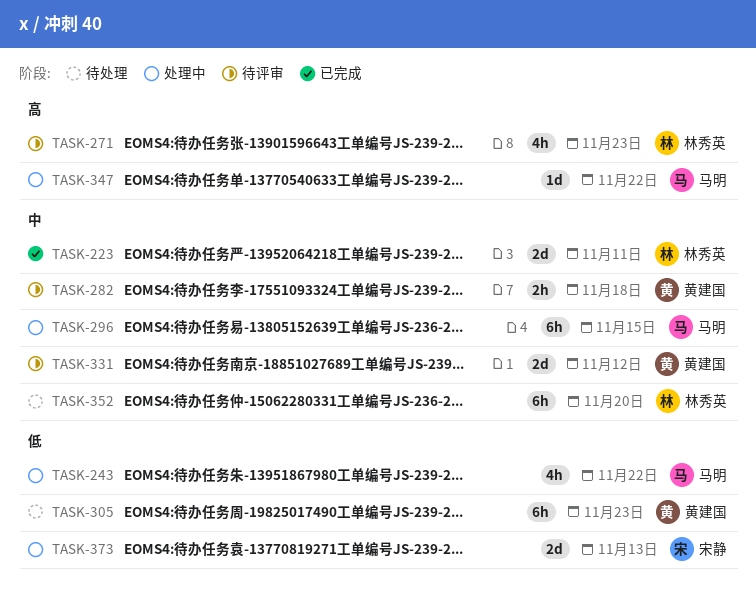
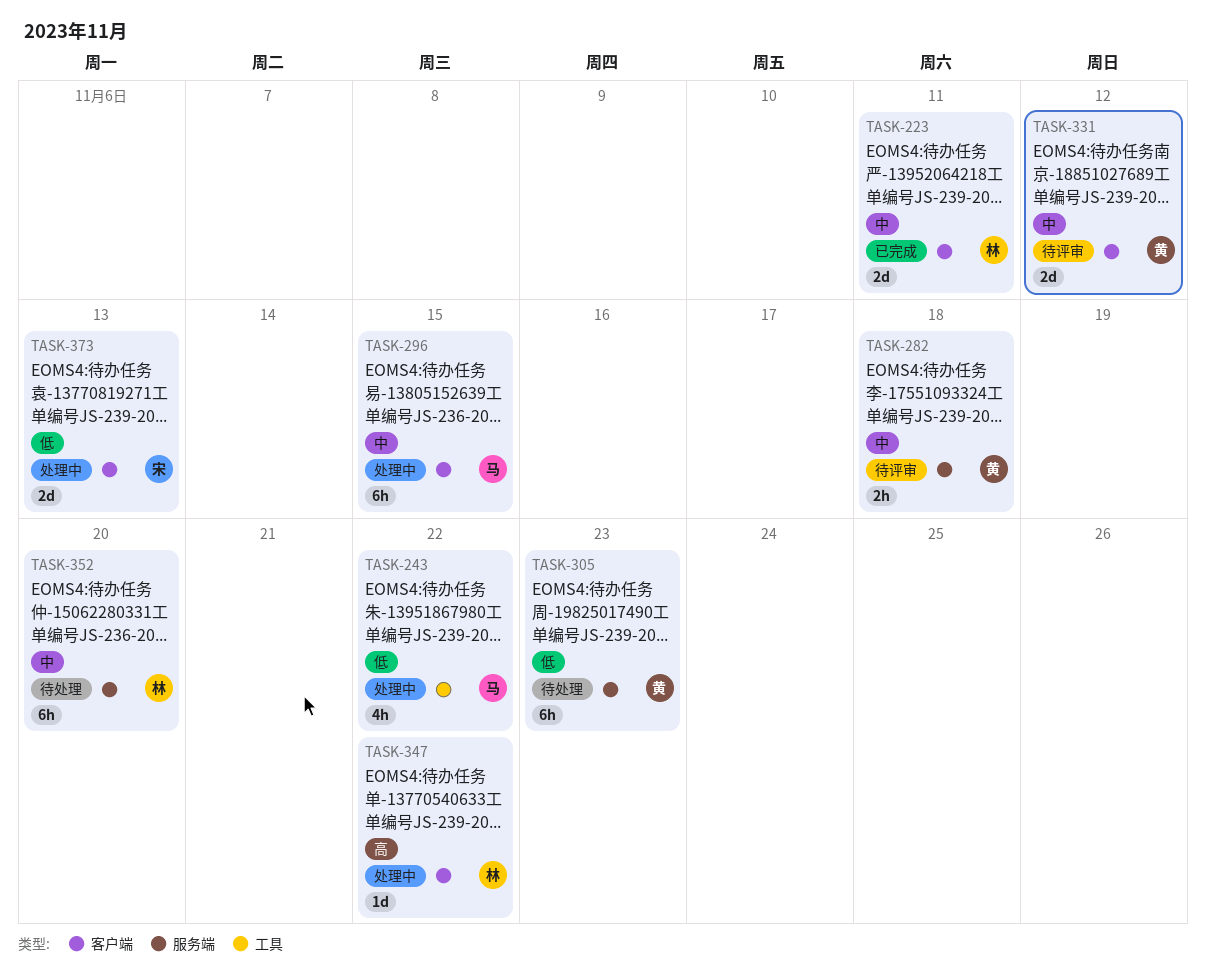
TASK-271: present -> none
TASK-347, owner: 马明 -> 林秀英

